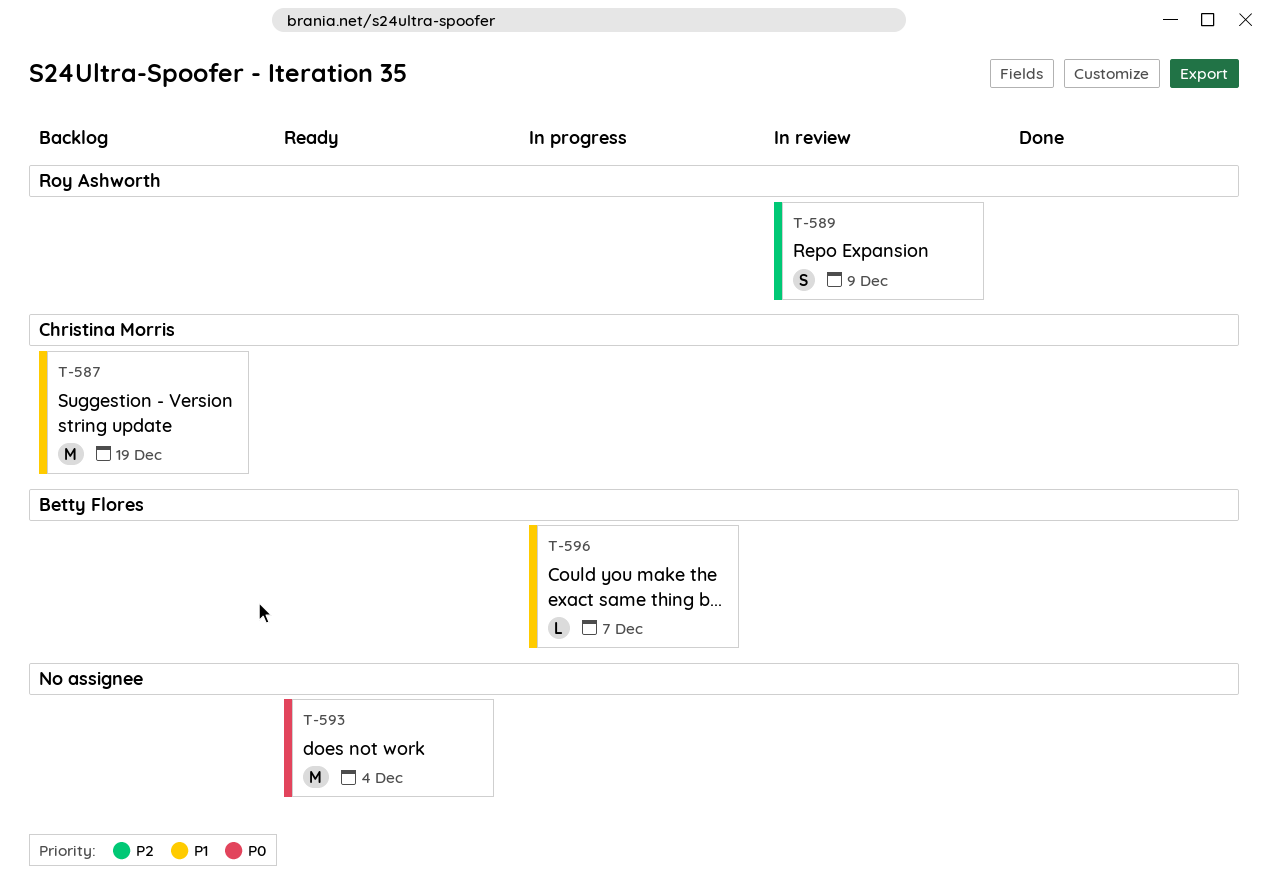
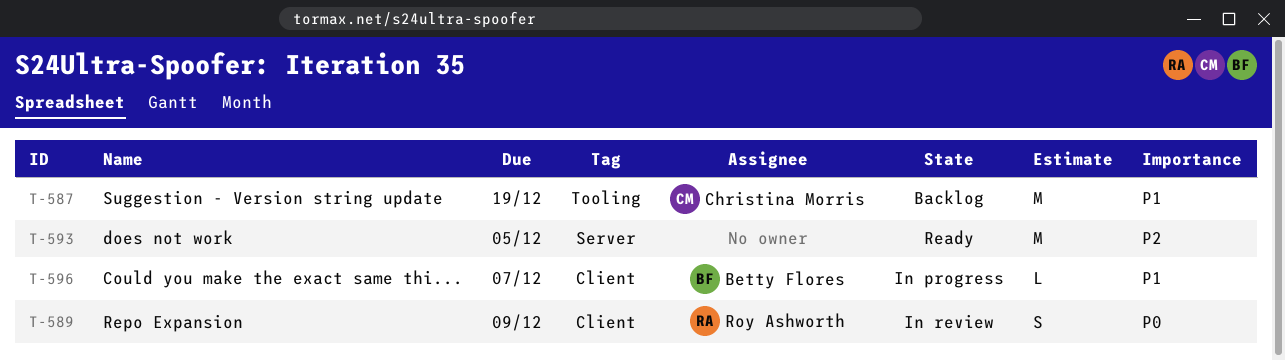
T-589, priority: P2 -> P0
T-593, priority: P0 -> P2
T-593, due: Dec 4 -> Dec 5

